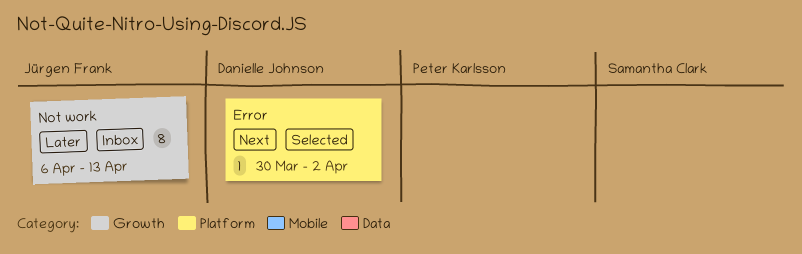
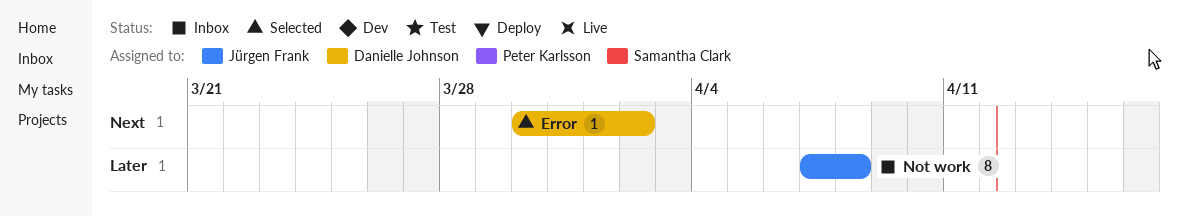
Not work, start: Apr 6 -> Apr 7
Not work, due: Apr 13 -> Apr 8

